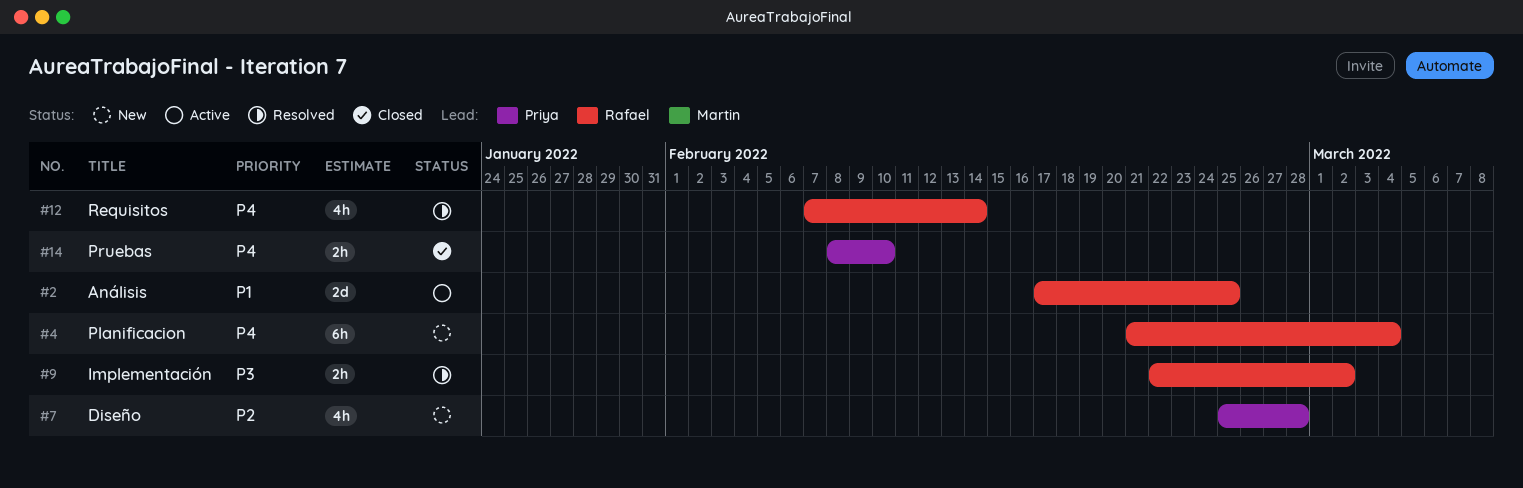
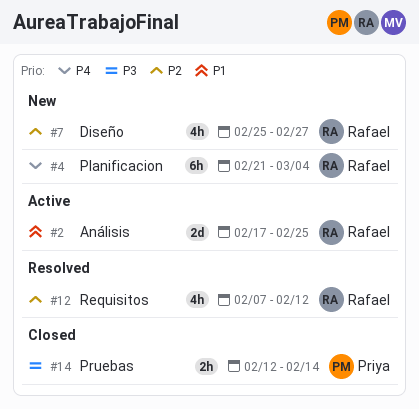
#7, owner: Priya -> Rafael
#7, due: Feb 28 -> Feb 27
#9: present -> none
#12, priority: P4 -> P2
#12, due: Feb 14 -> Feb 12
#14, priority: P4 -> P3
#14, start: Feb 8 -> Feb 12
#14, due: Feb 10 -> Feb 14

